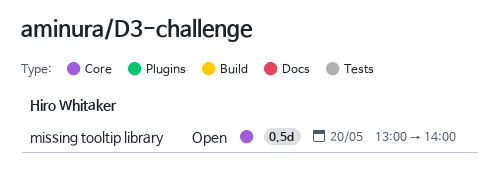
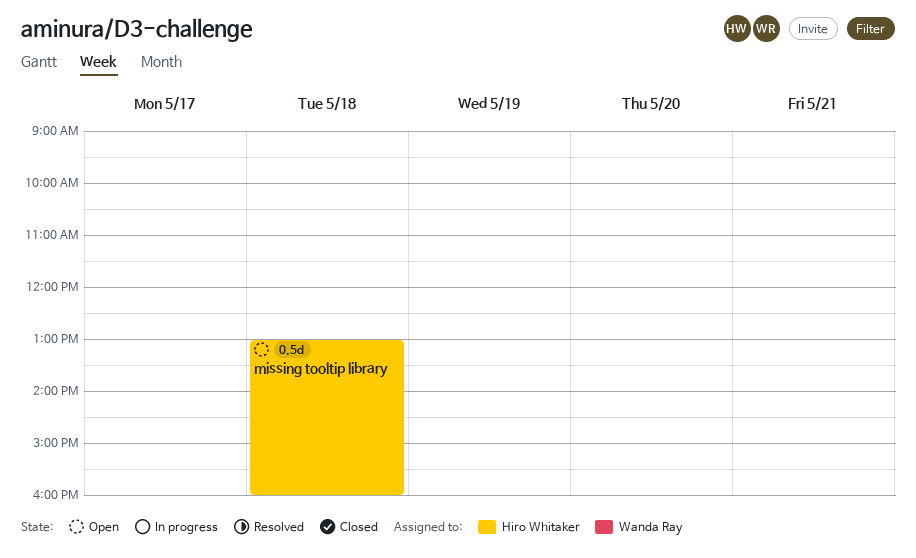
missing tooltip library, day: May 20 -> May 18
missing tooltip library, ends: 14:00 -> 16:00

